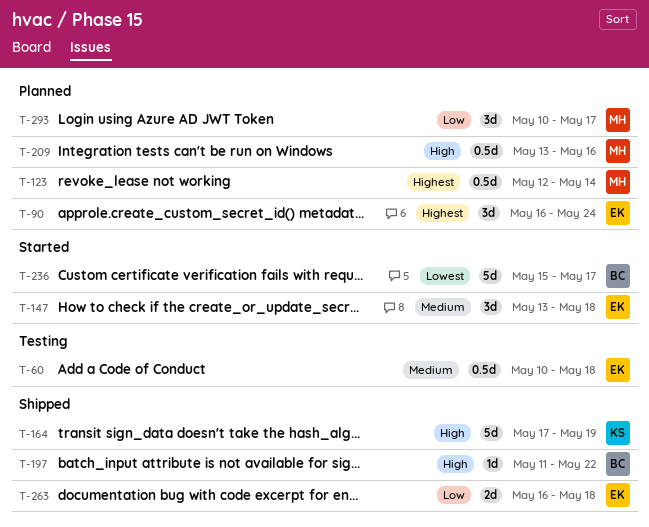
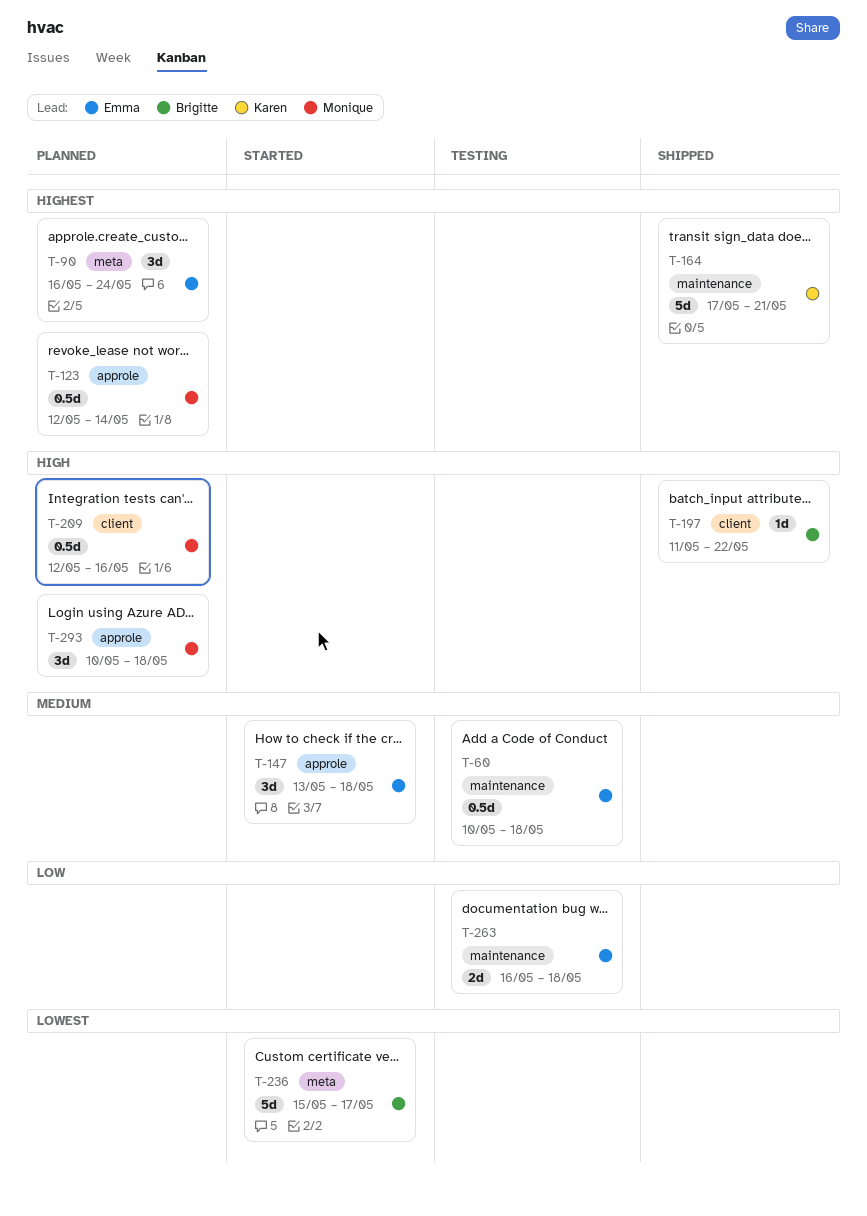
T-164, priority: High -> Highest
T-164, due: May 19 -> May 21
T-209, start: May 13 -> May 12
T-263, status: Shipped -> Testing
T-293, priority: Low -> High
T-293, due: May 17 -> May 18

